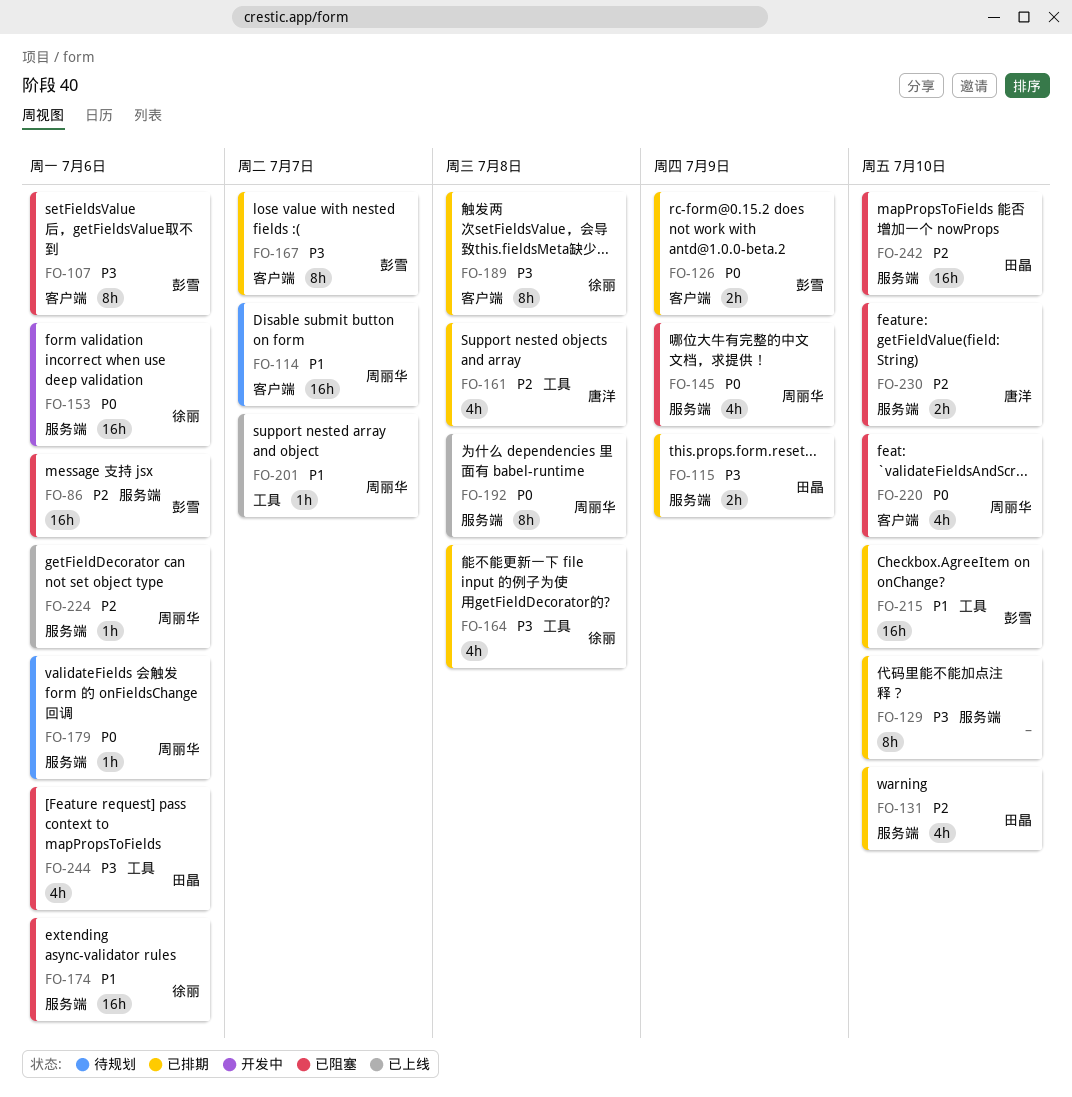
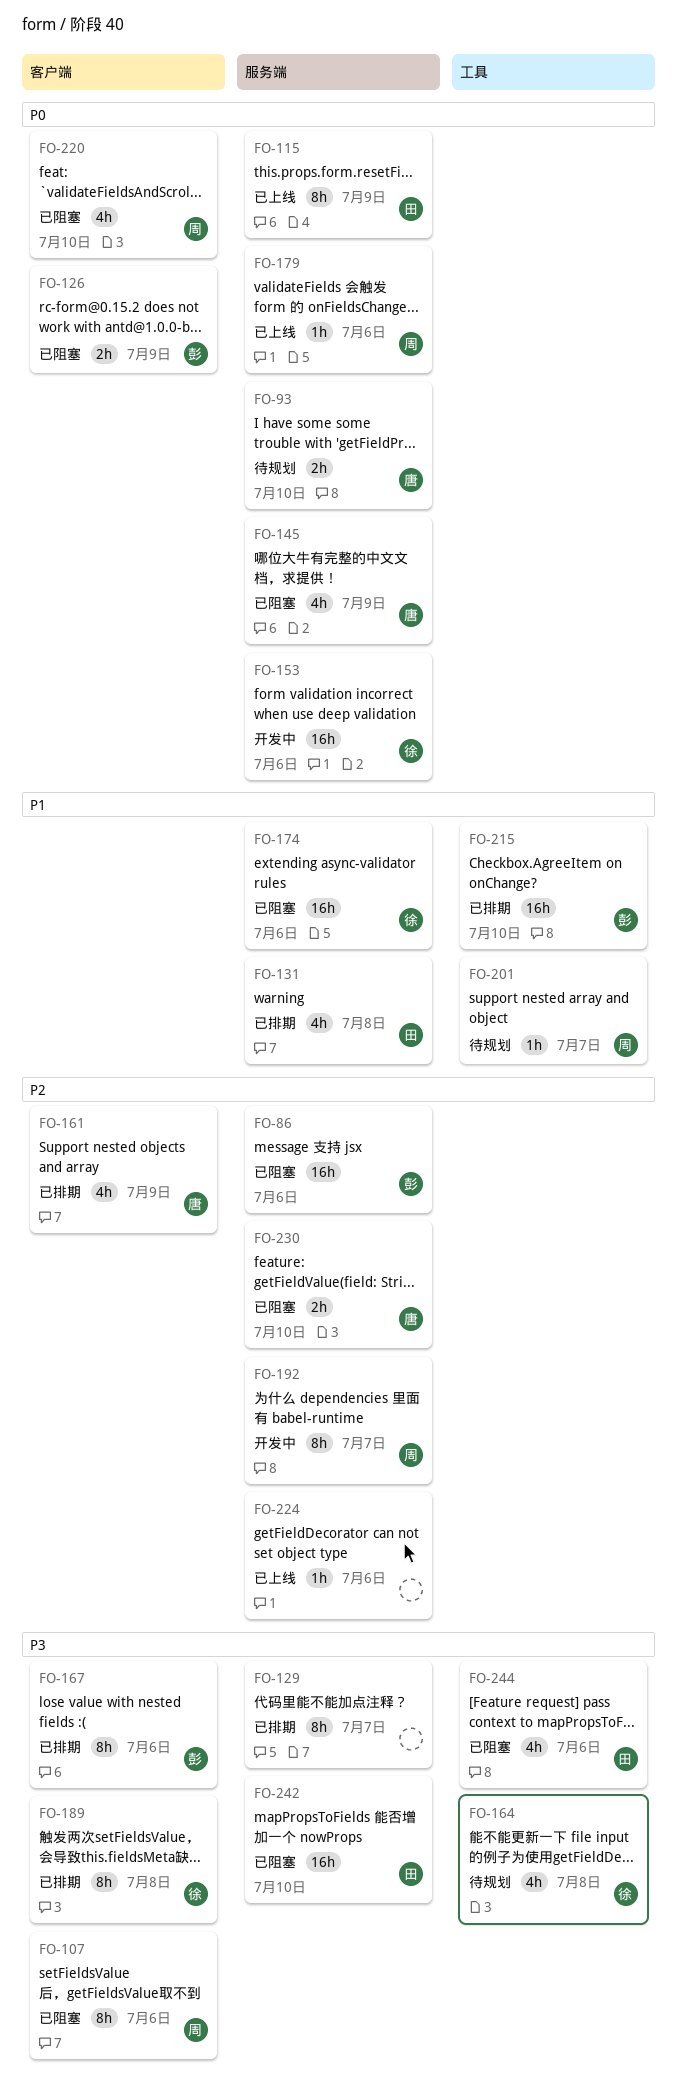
FO-93: none -> present
FO-107, owner: 彭雪 -> 周丽华
FO-114: present -> none
FO-115, status: 已排期 -> 已上线
FO-115, priority: P3 -> P0
FO-115, estimate: 2h -> 8h
FO-126, status: 已排期 -> 已阻塞
FO-129, due: Jul 10 -> Jul 7
FO-131, priority: P2 -> P1
FO-131, due: Jul 10 -> Jul 8
FO-145, owner: 周丽华 -> 唐洋
FO-161, label: 工具 -> 客户端
FO-161, due: Jul 8 -> Jul 9
FO-164, status: 已排期 -> 待规划
FO-167, due: Jul 7 -> Jul 6
FO-179, status: 待规划 -> 已上线
FO-192, status: 已上线 -> 开发中
FO-192, priority: P0 -> P2
FO-192, due: Jul 8 -> Jul 7
FO-201, status: 已上线 -> 待规划
FO-224, owner: 周丽华 -> none
FO-242, priority: P2 -> P3

